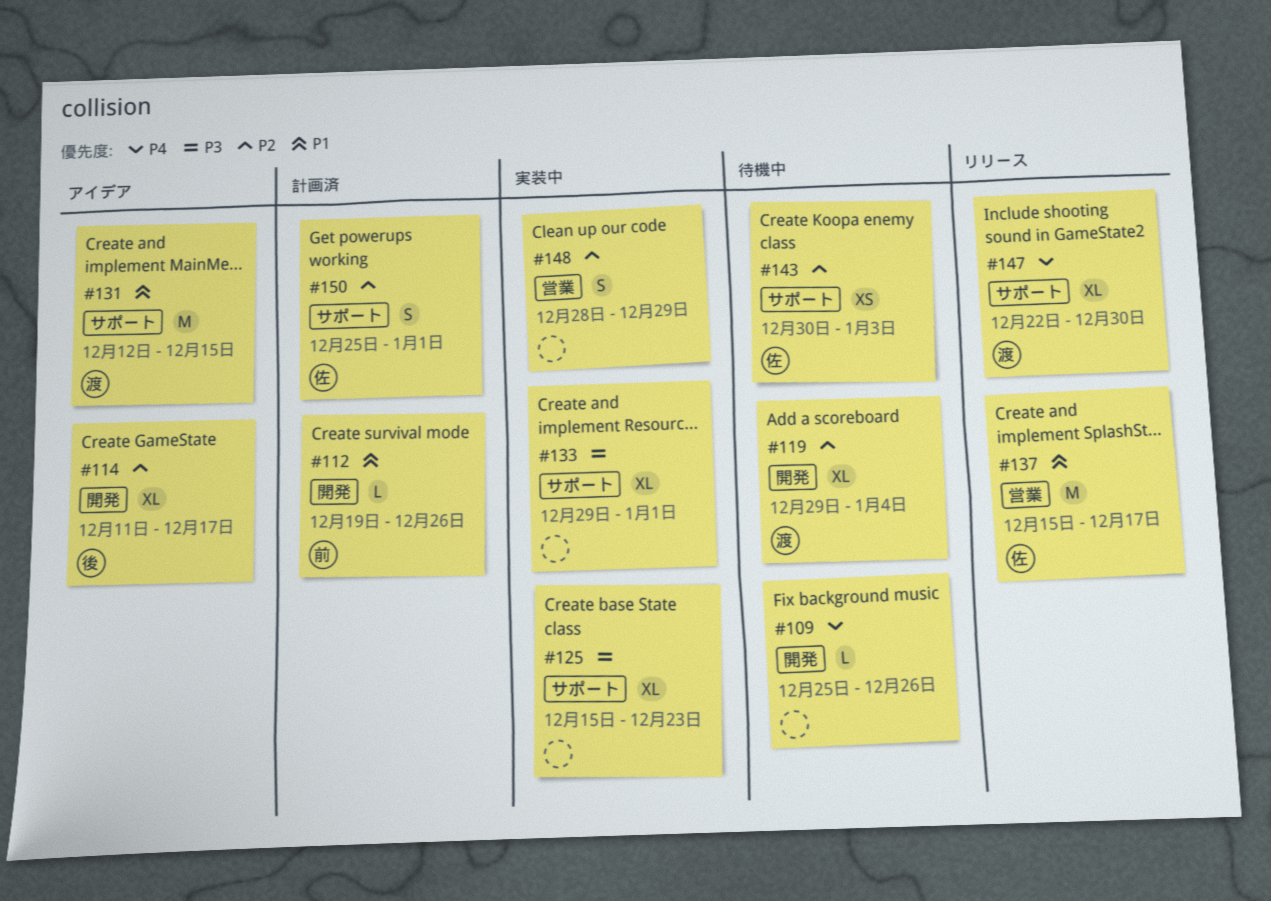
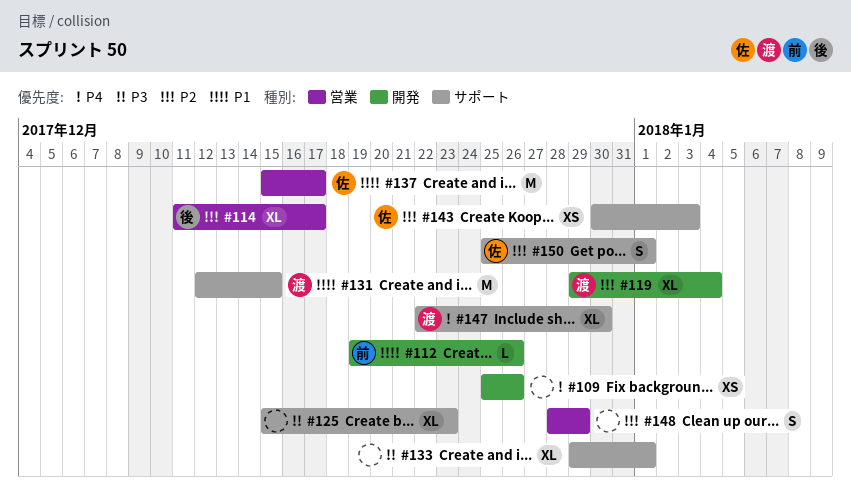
#109, estimate: L -> XS
#114, label: 開発 -> 営業

